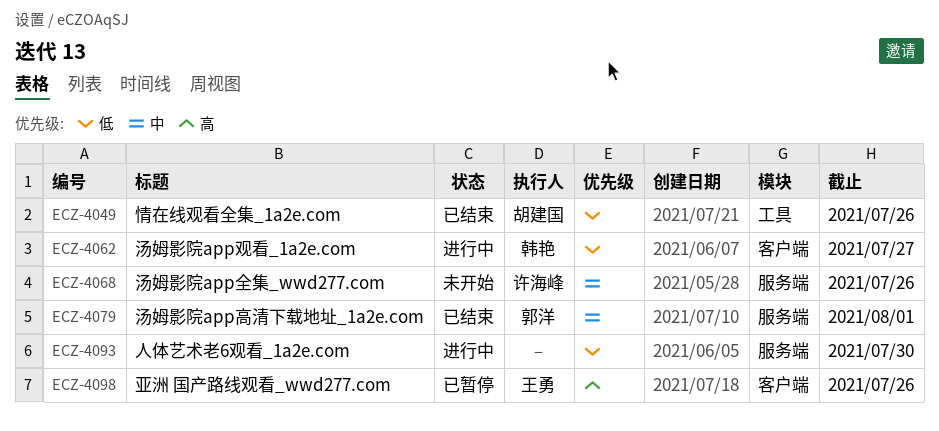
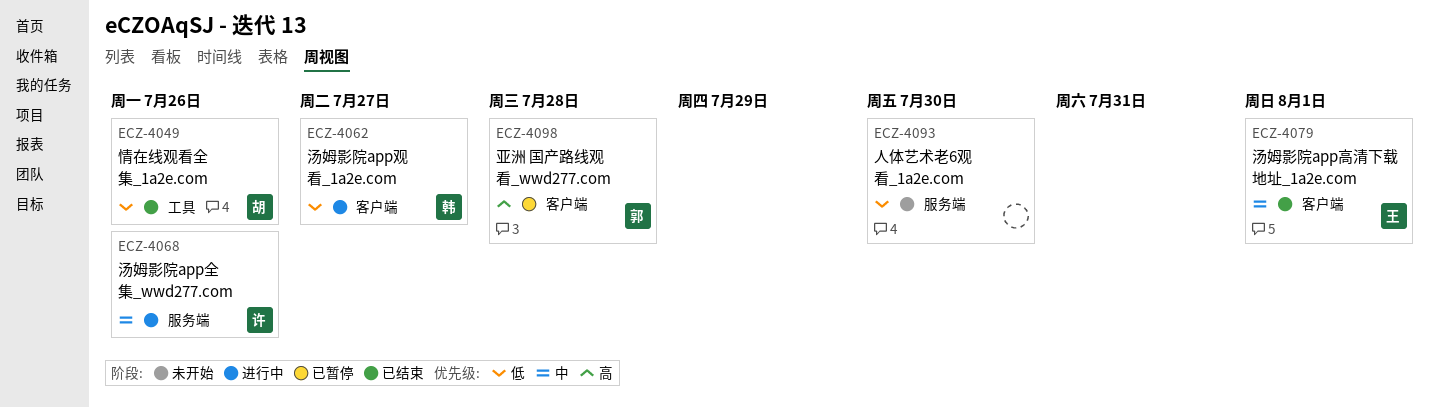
ECZ-4068, status: 未开始 -> 进行中
ECZ-4079, owner: 郭洋 -> 王勇
ECZ-4079, label: 服务端 -> 客户端
ECZ-4093, status: 进行中 -> 未开始
ECZ-4098, owner: 王勇 -> 郭洋
ECZ-4098, due: Jul 26 -> Jul 28

